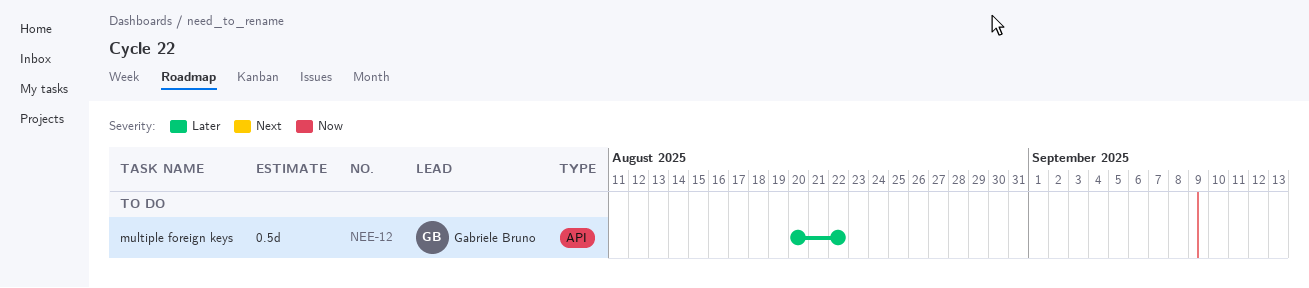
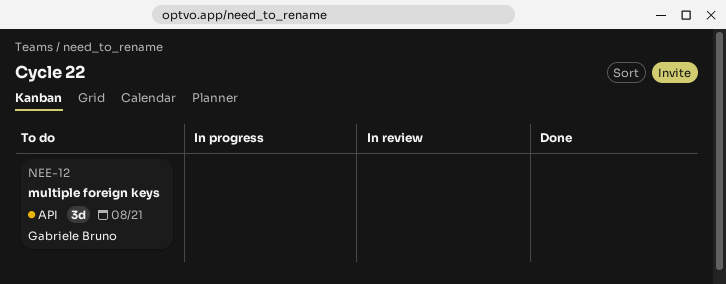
NEE-12, estimate: 0.5d -> 3d
NEE-12, due: Aug 22 -> Aug 21

